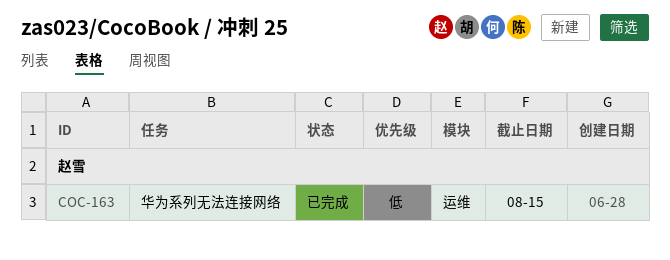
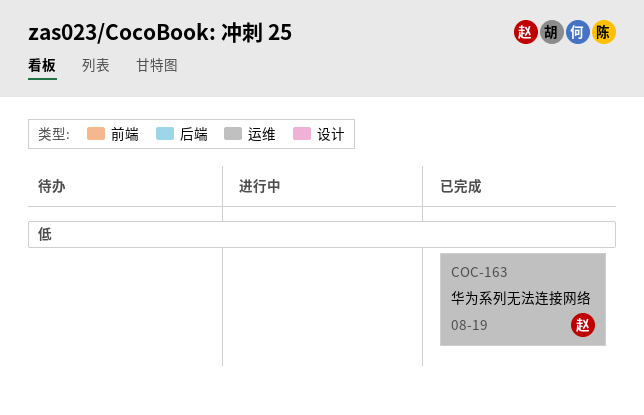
COC-163, due: Aug 15 -> Aug 19

